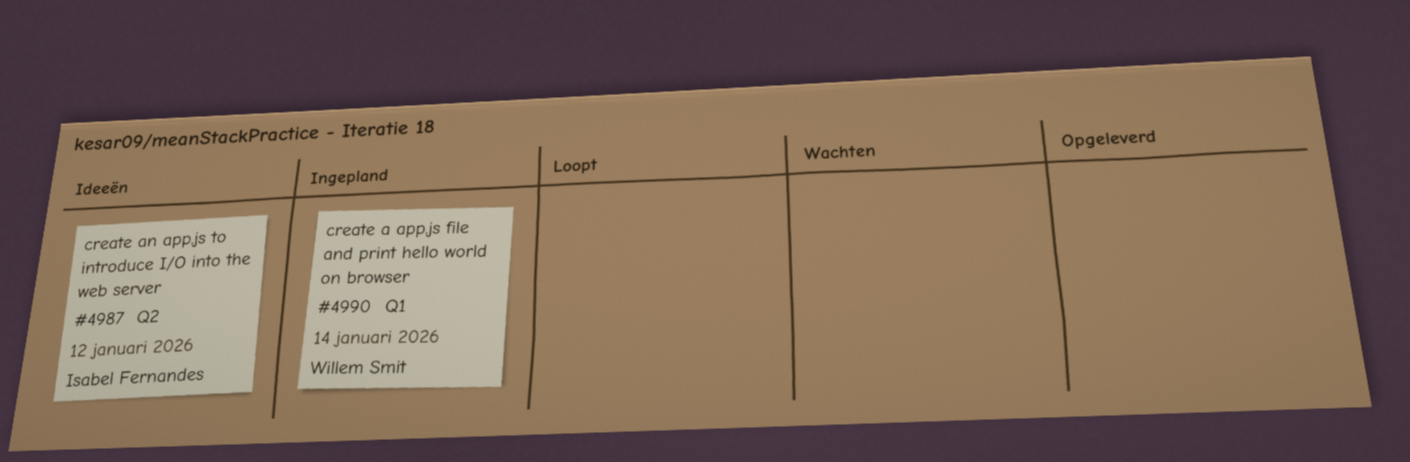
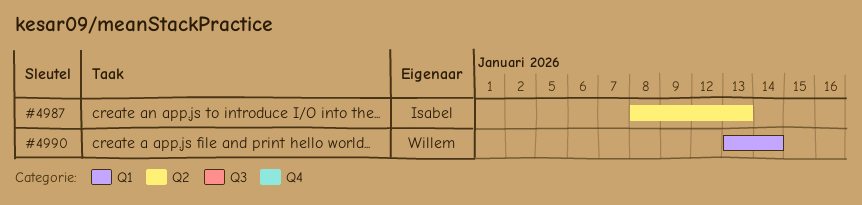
#4987, due: Jan 12 -> Jan 13

